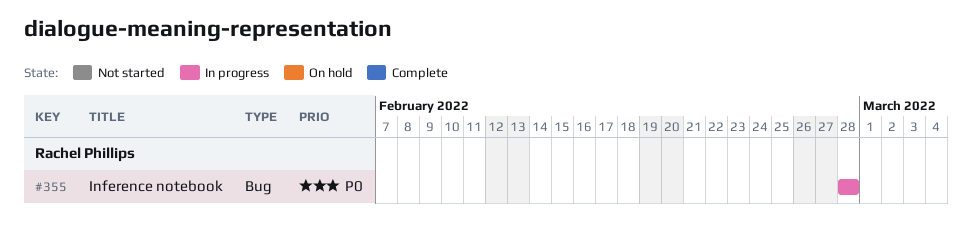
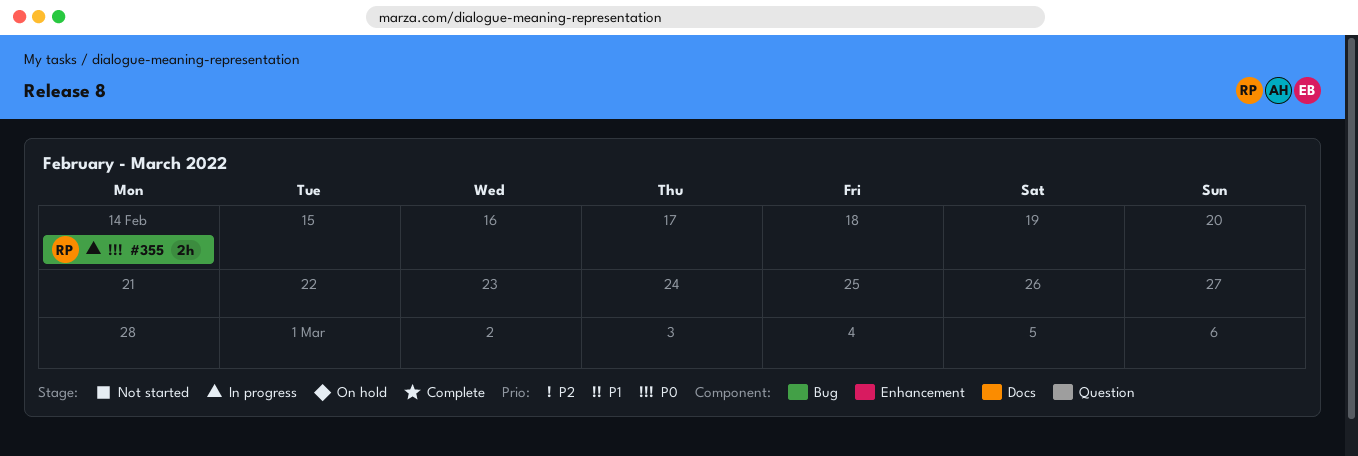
#355, start: Feb 28 -> Feb 14
#355, due: Feb 28 -> Feb 14

